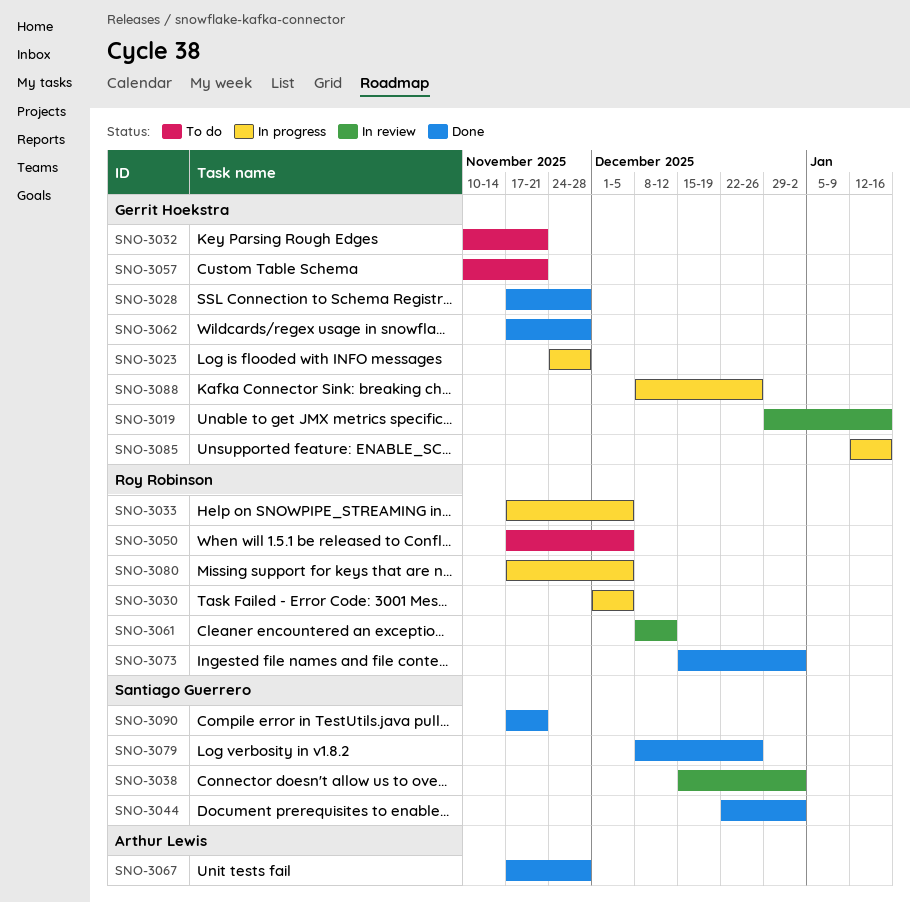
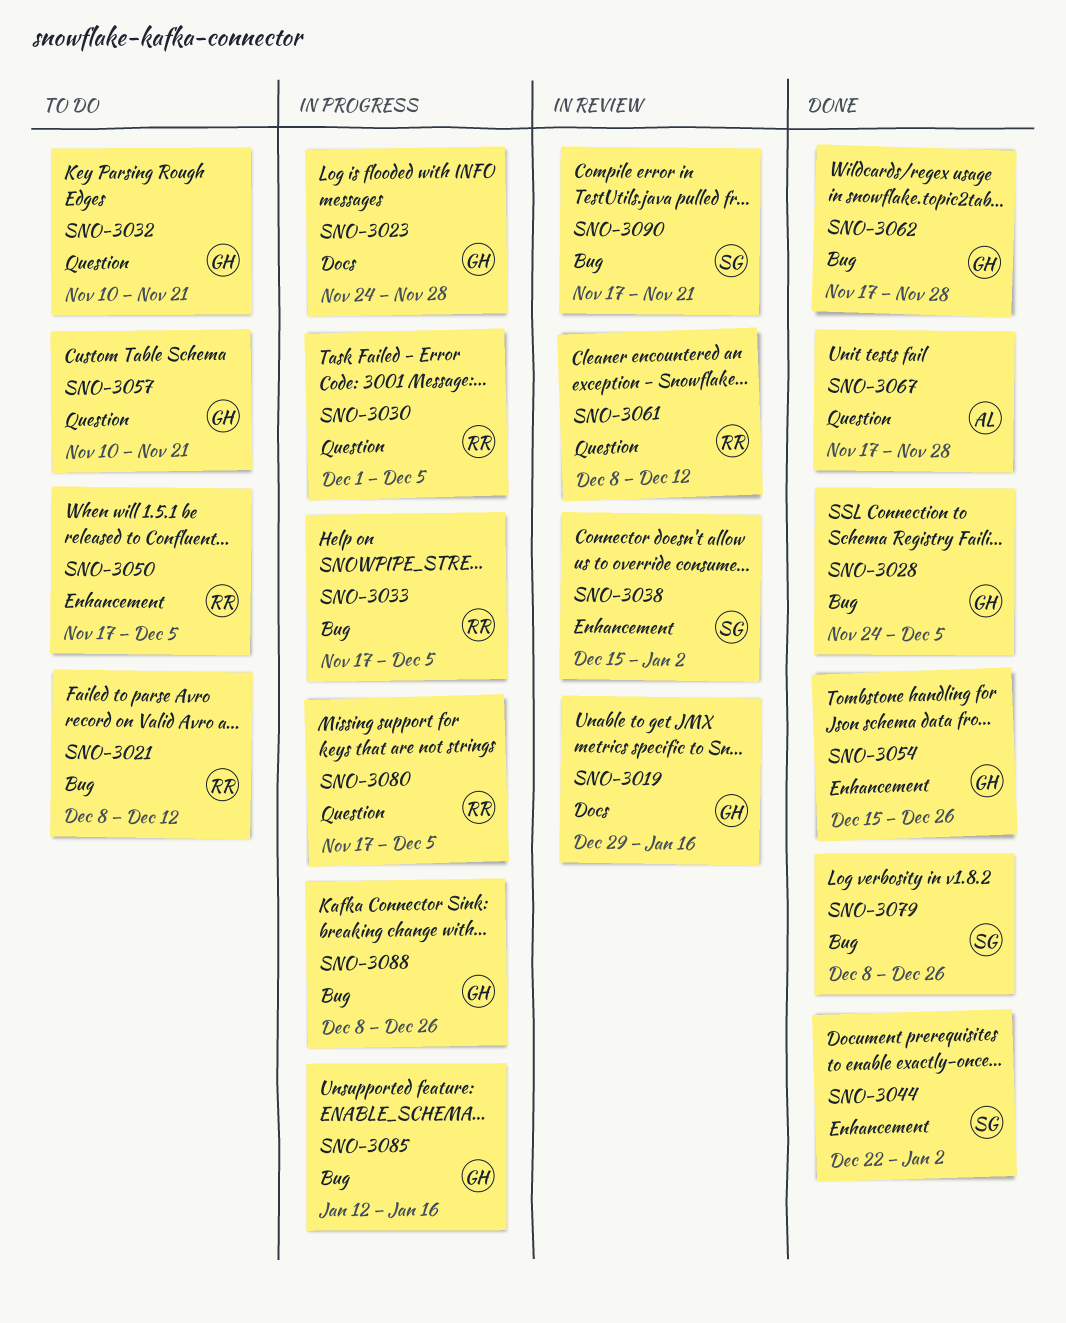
SNO-3021: none -> present
SNO-3028, start: Nov 17 -> Nov 24
SNO-3028, due: Nov 28 -> Dec 5
SNO-3054: none -> present
SNO-3073: present -> none
SNO-3090, status: Done -> In review

